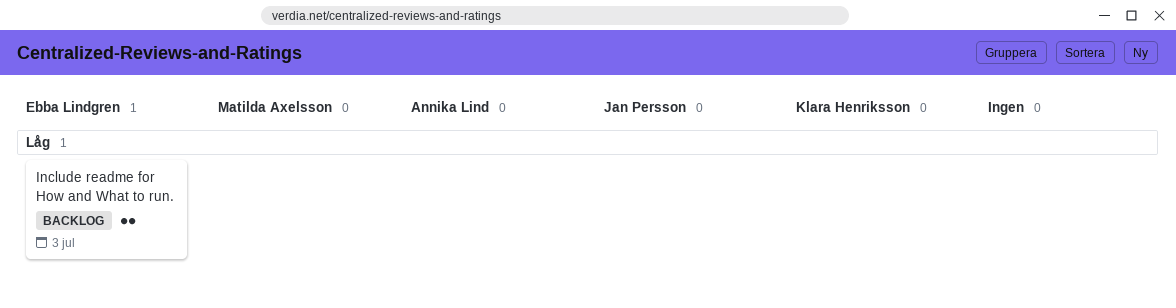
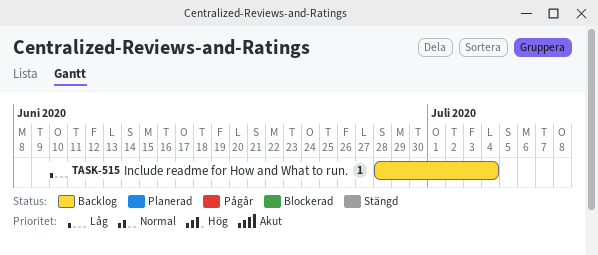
Include readme for How and What to run., estimate: 2 -> 1
Include readme for How and What to run., due: Jul 3 -> Jul 4

